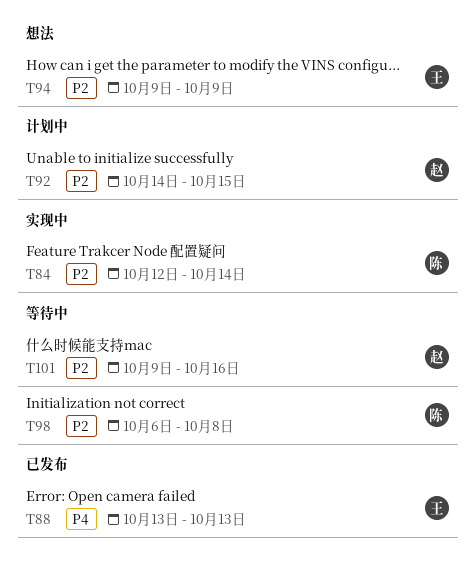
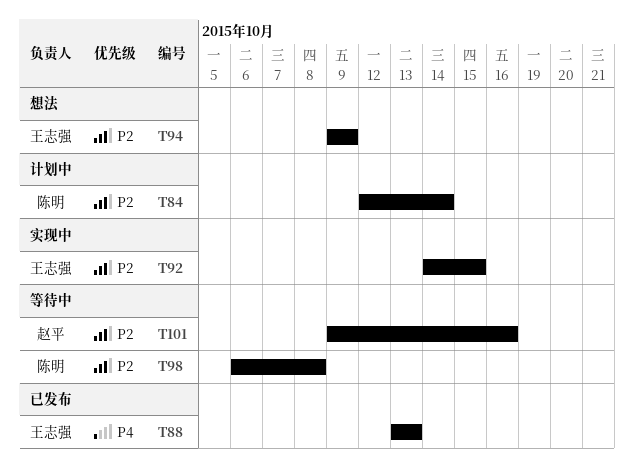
T84, status: 实现中 -> 计划中
T92, status: 计划中 -> 实现中
T92, owner: 赵平 -> 王志强

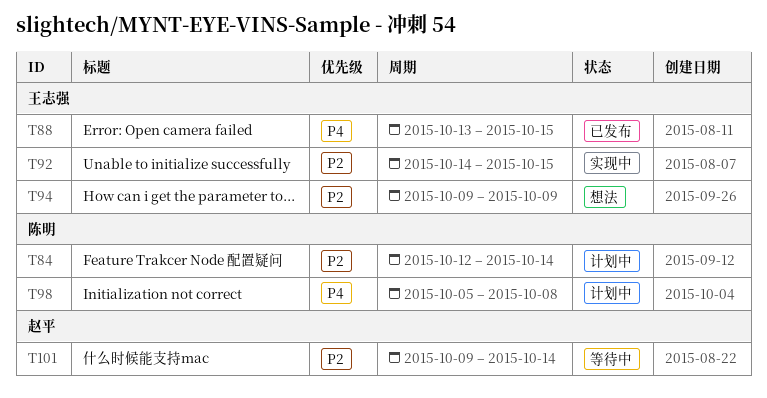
T88, due: Oct 13 -> Oct 15
T98, status: 等待中 -> 计划中
T98, priority: P2 -> P4
T98, start: Oct 6 -> Oct 5
T101, due: Oct 16 -> Oct 14

